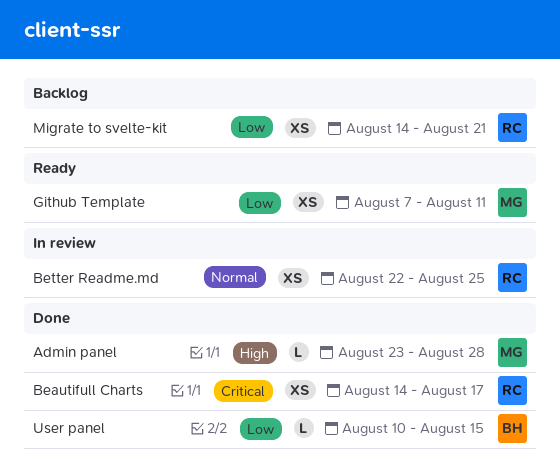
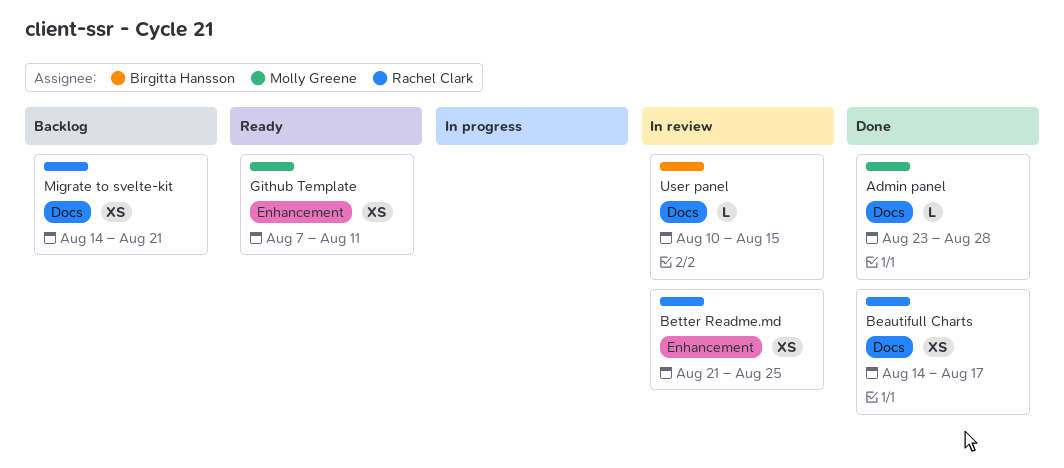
Better Readme.md, start: Aug 22 -> Aug 21
User panel, status: Done -> In review

